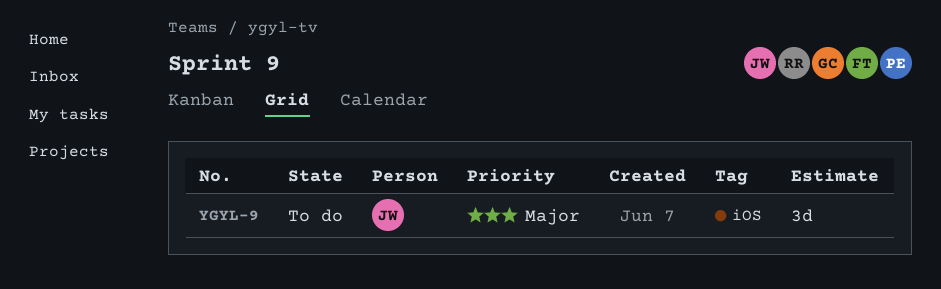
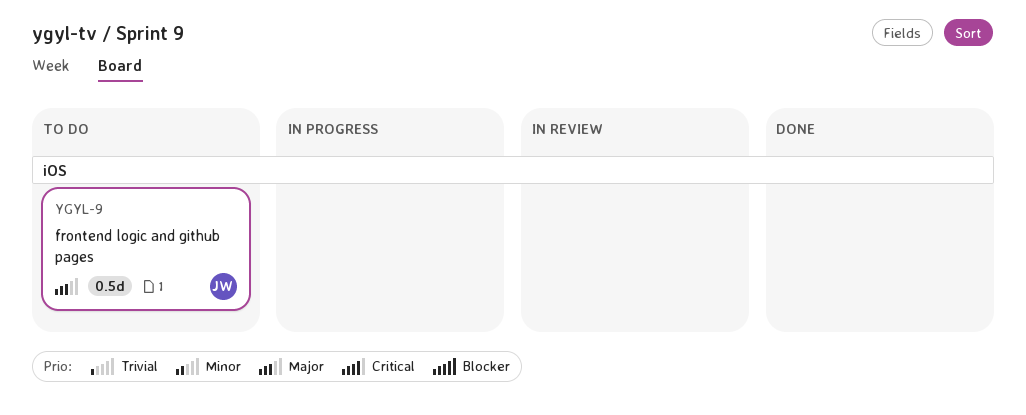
YGYL-9, estimate: 3d -> 0.5d

